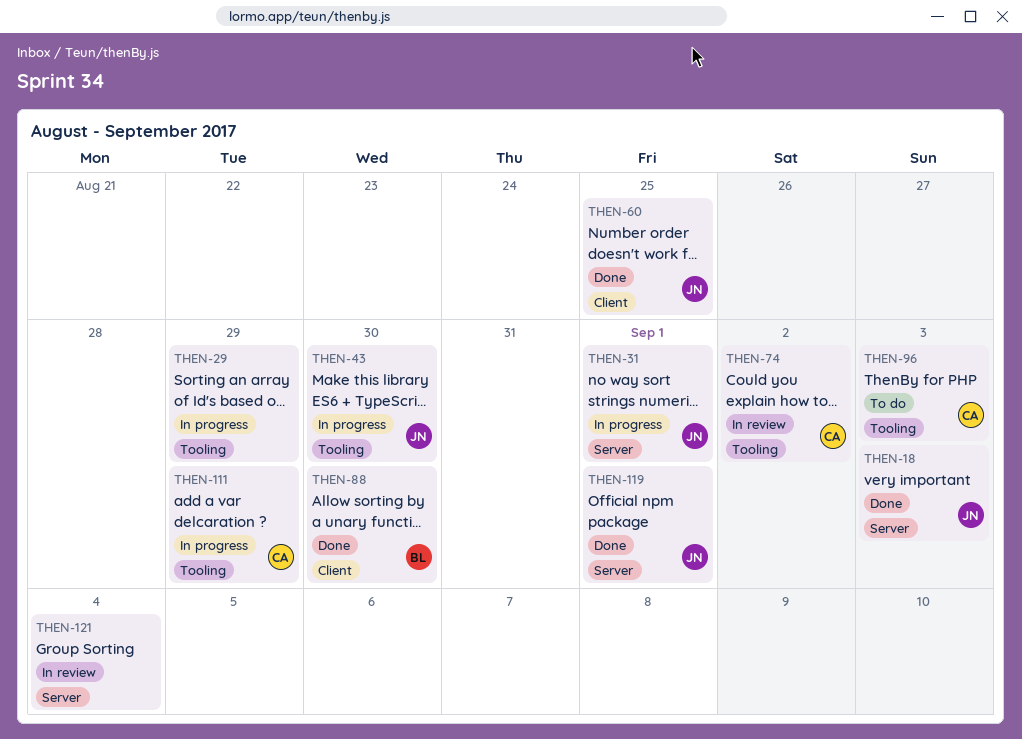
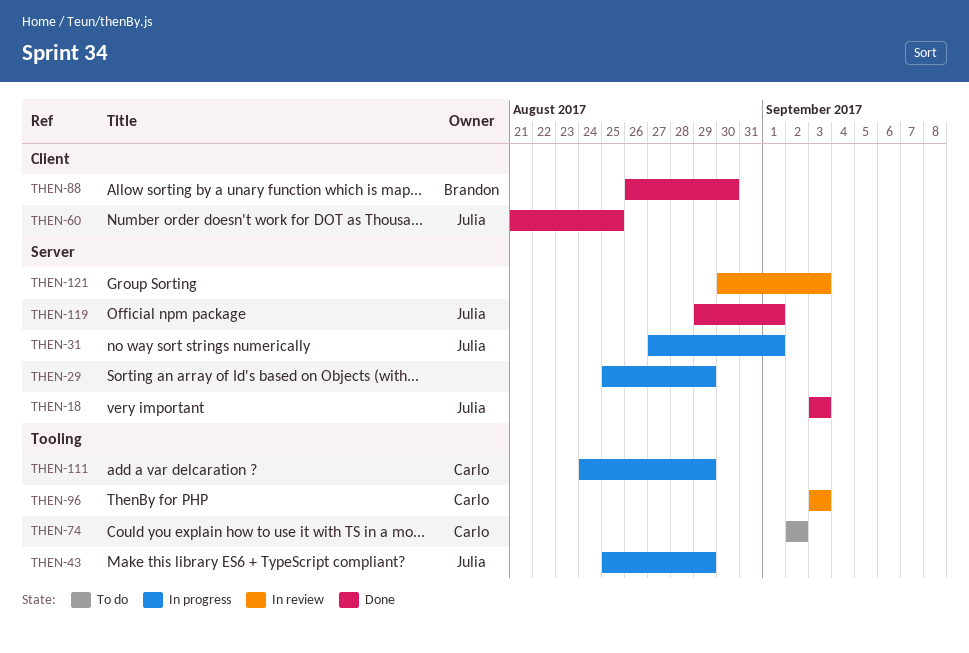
THEN-29, label: Tooling -> Server
THEN-43, due: Aug 30 -> Aug 29
THEN-74, status: In review -> To do
THEN-96, status: To do -> In review
THEN-121, due: Sep 4 -> Sep 3

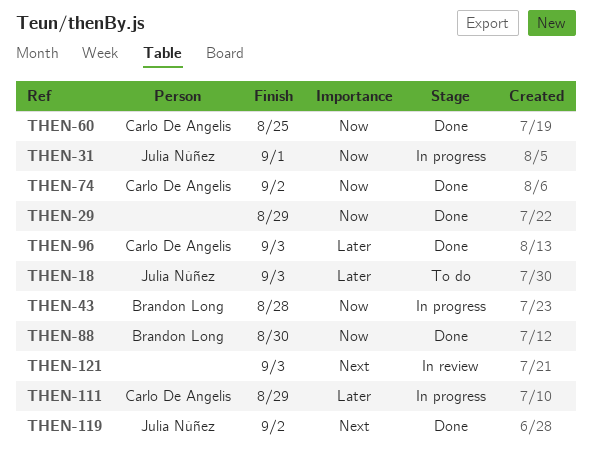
THEN-18, status: Done -> To do
THEN-29, status: In progress -> Done
THEN-43, owner: Julia Núñez -> Brandon Long
THEN-43, due: Aug 29 -> Aug 28
THEN-60, owner: Julia Núñez -> Carlo De Angelis
THEN-74, status: To do -> Done
THEN-96, status: In review -> Done
THEN-119, due: Sep 1 -> Sep 2

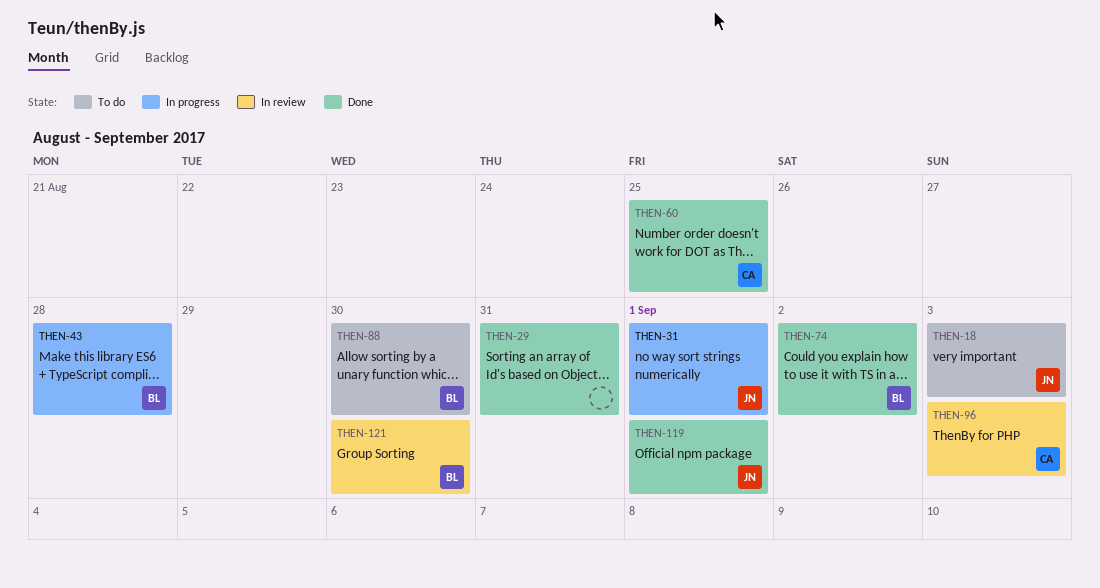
THEN-29, due: Aug 29 -> Aug 31
THEN-74, owner: Carlo De Angelis -> Brandon Long
THEN-88, status: Done -> To do
THEN-96, status: Done -> In review
THEN-111: present -> none
THEN-119, due: Sep 2 -> Sep 1
THEN-121, owner: none -> Brandon Long
THEN-121, due: Sep 3 -> Aug 30

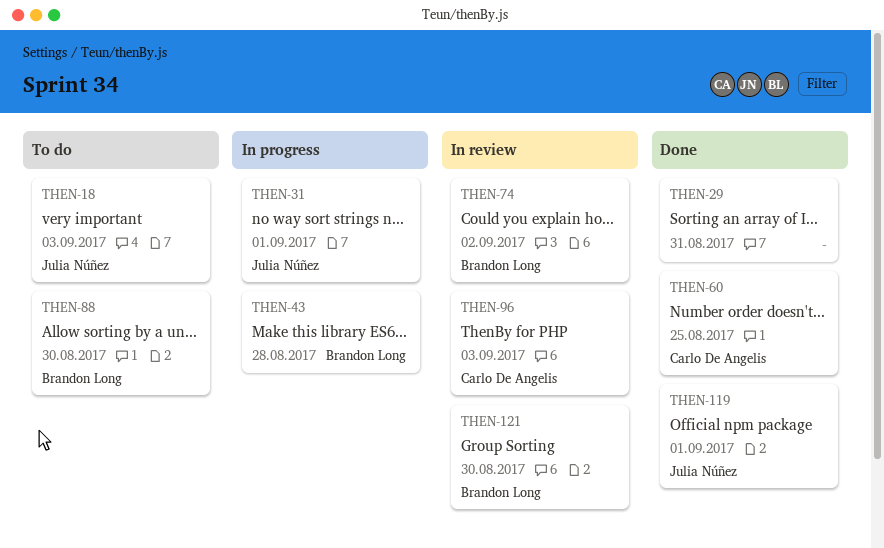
THEN-74, status: Done -> In review

